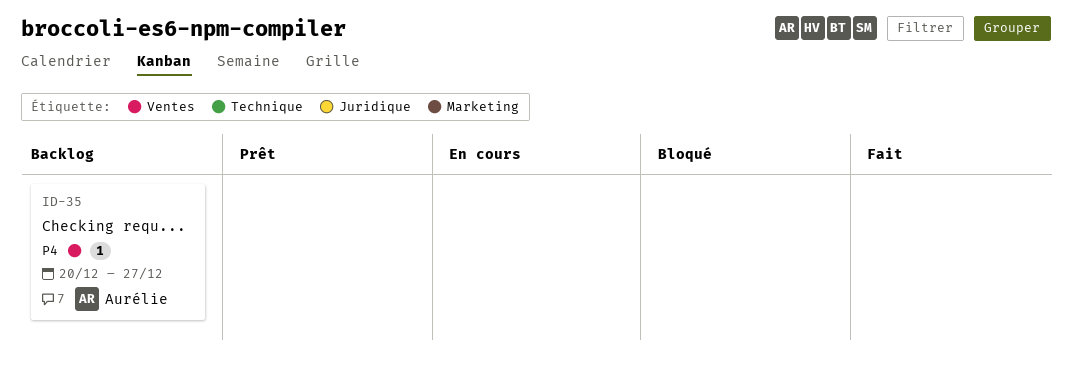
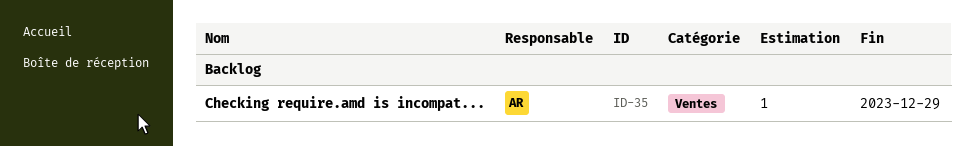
ID-35, due: Dec 27 -> Dec 29

